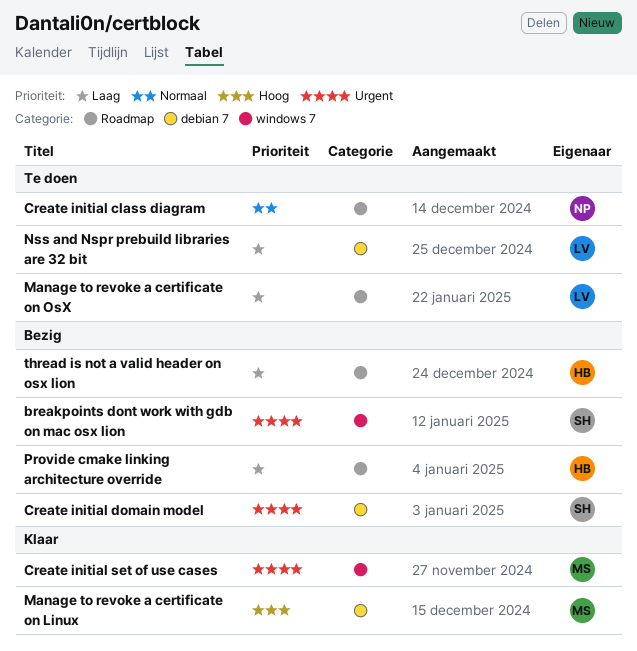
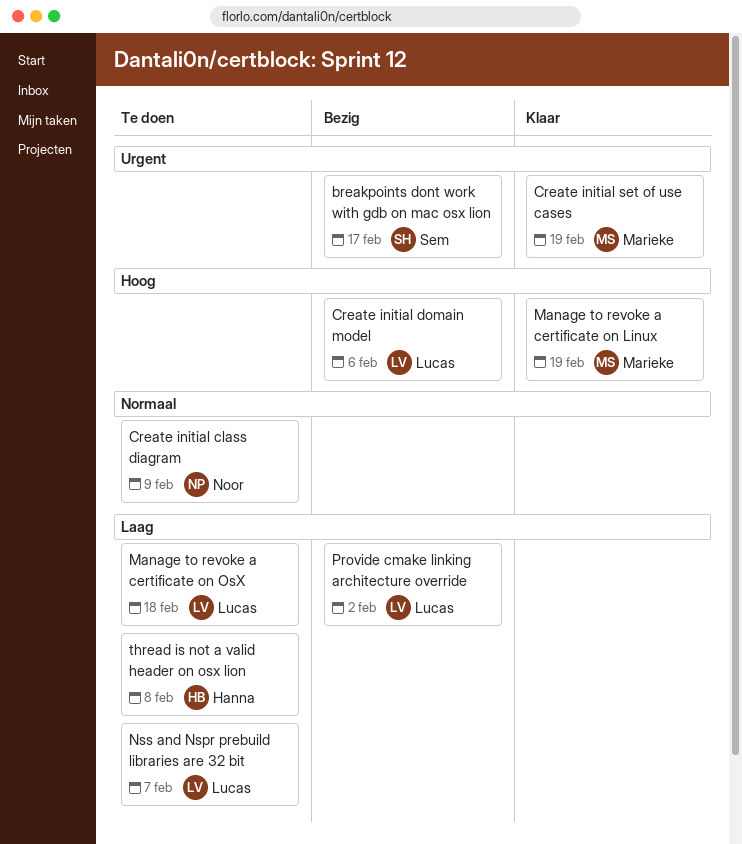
Create initial domain model, owner: Sem -> Lucas
Create initial domain model, priority: Urgent -> Hoog
Provide cmake linking architecture override, owner: Hanna -> Lucas
thread is not a valid header on osx lion, status: Bezig -> Te doen

